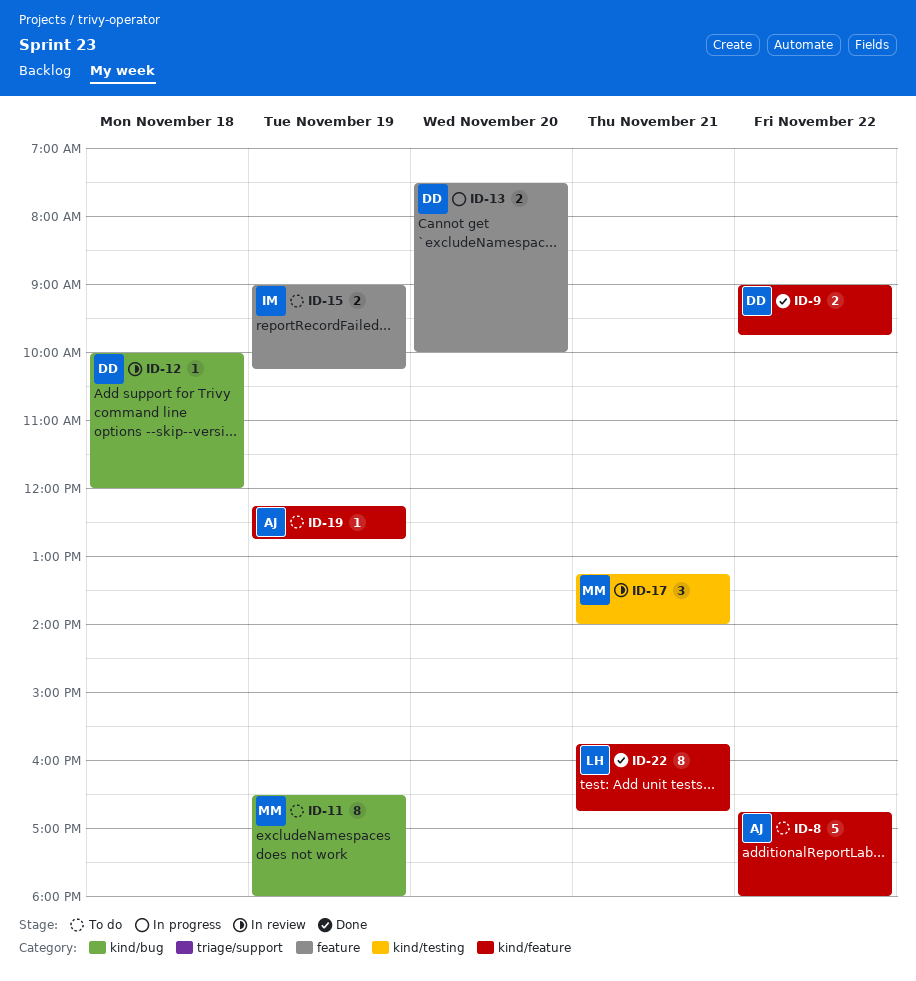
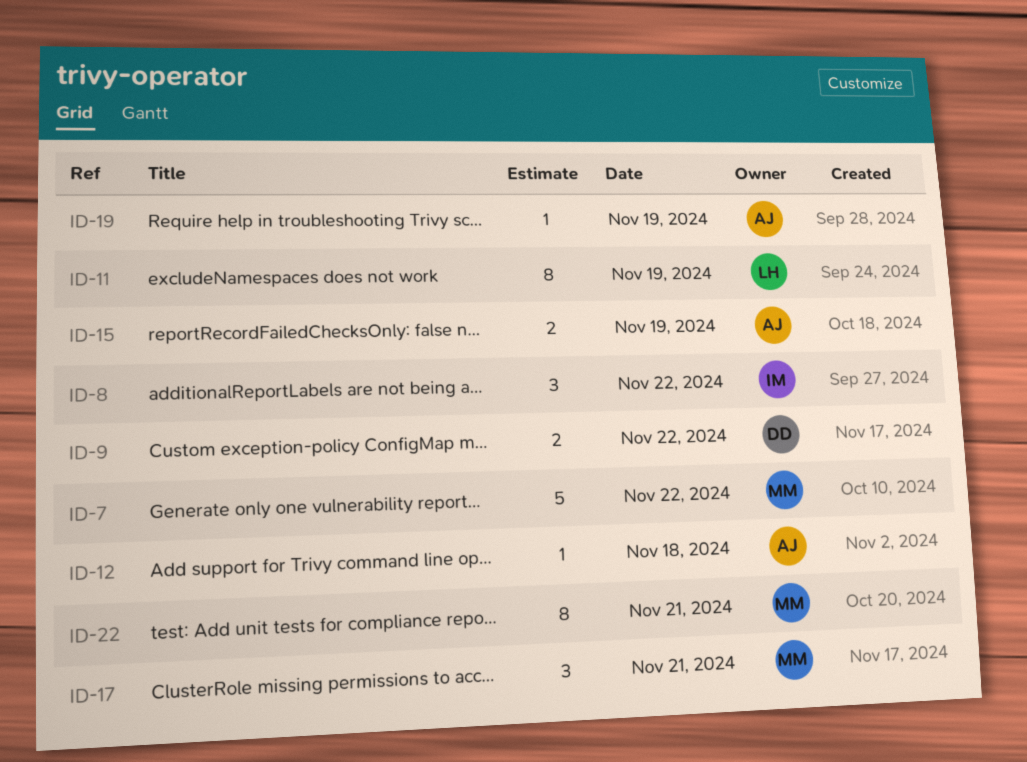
ID-7: none -> present
ID-8, owner: AJ -> IM
ID-8, estimate: 5 -> 3
ID-11, owner: MM -> LH
ID-12, owner: DD -> AJ
ID-13: present -> none
ID-15, owner: IM -> AJ
ID-22, owner: LH -> MM

